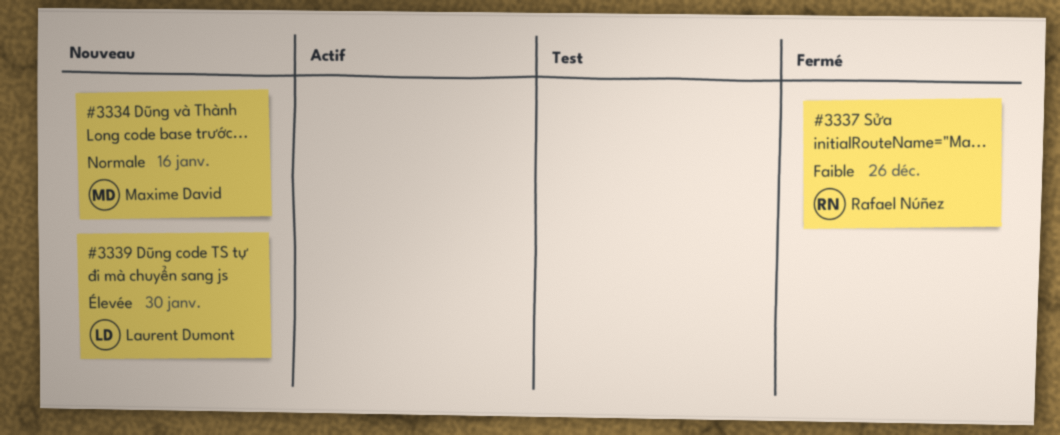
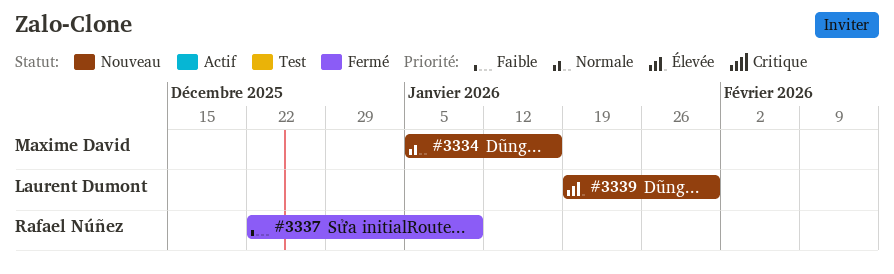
#3337, due: Dec 26 -> Jan 9

